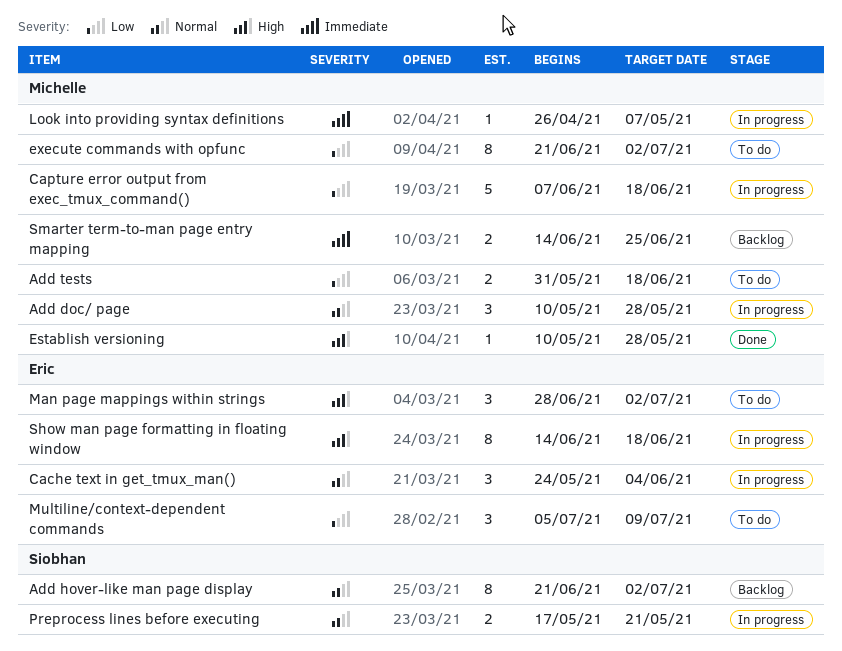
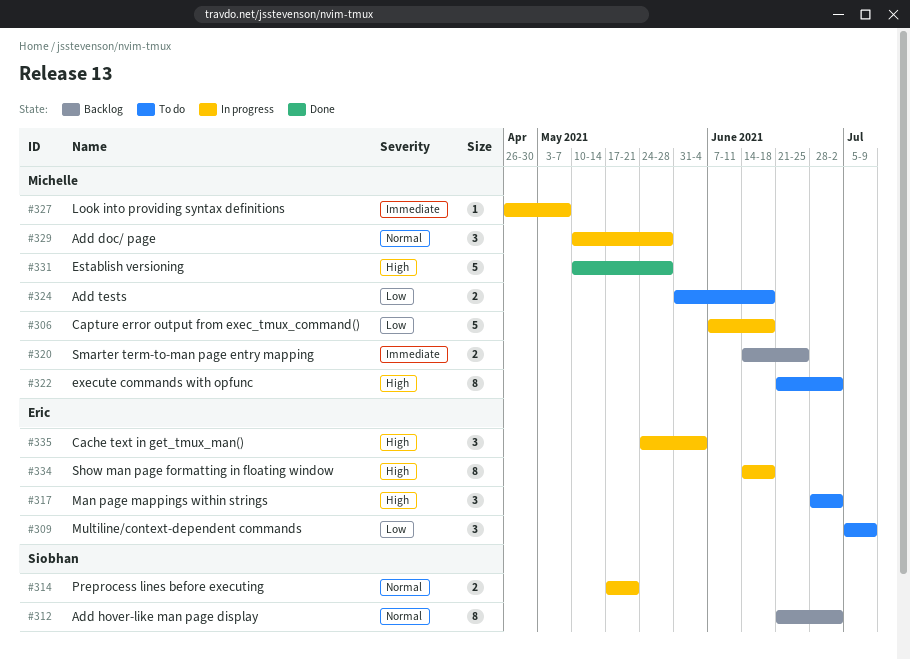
Cache text in get_tmux_man(), priority: Normal -> High
Establish versioning, estimate: 1 -> 5
execute commands with opfunc, priority: Low -> High

